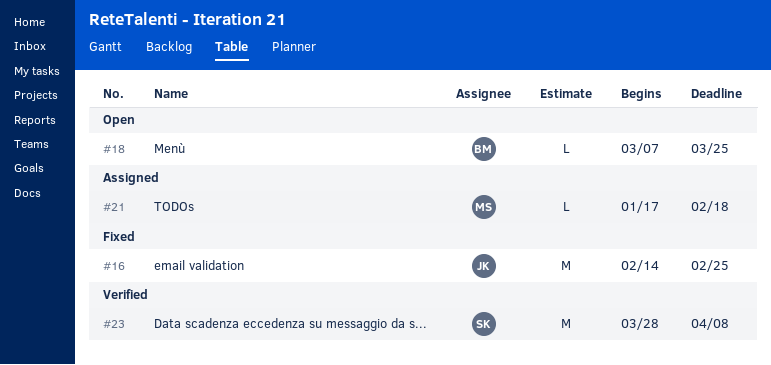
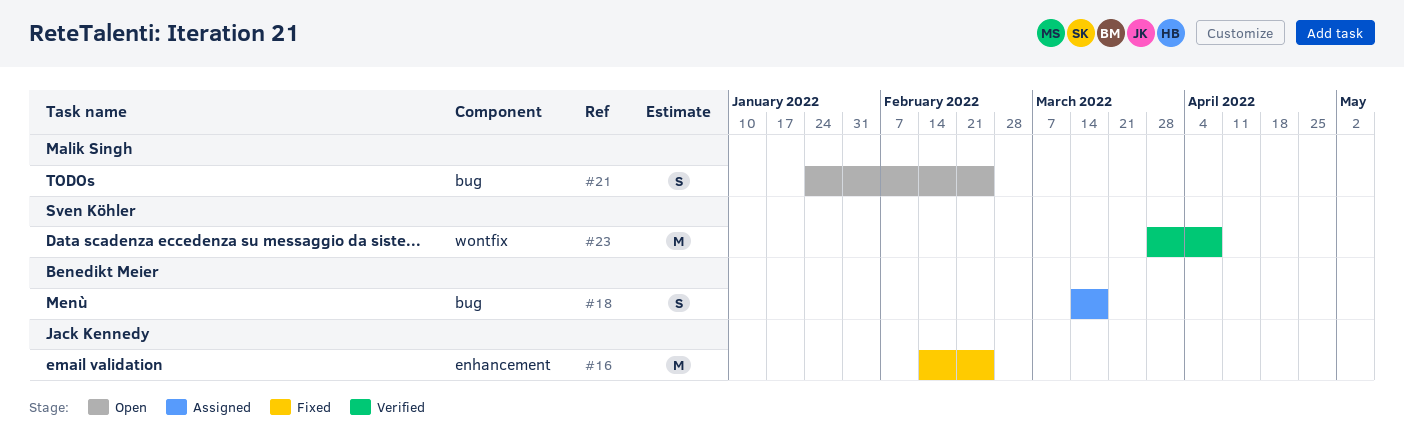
#18, status: Open -> Assigned
#18, estimate: L -> S
#18, start: Mar 7 -> Mar 14
#18, due: Mar 25 -> Mar 18
#21, status: Assigned -> Open
#21, estimate: L -> S
#21, start: Jan 17 -> Jan 24
#21, due: Feb 18 -> Feb 25

